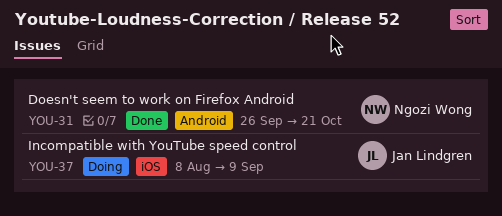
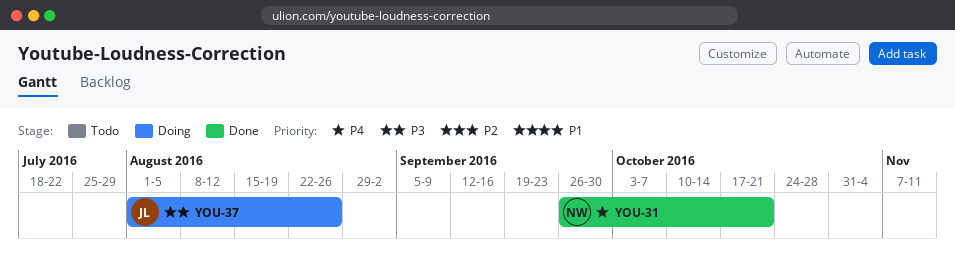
YOU-37, start: Aug 8 -> Aug 1
YOU-37, due: Sep 9 -> Aug 26

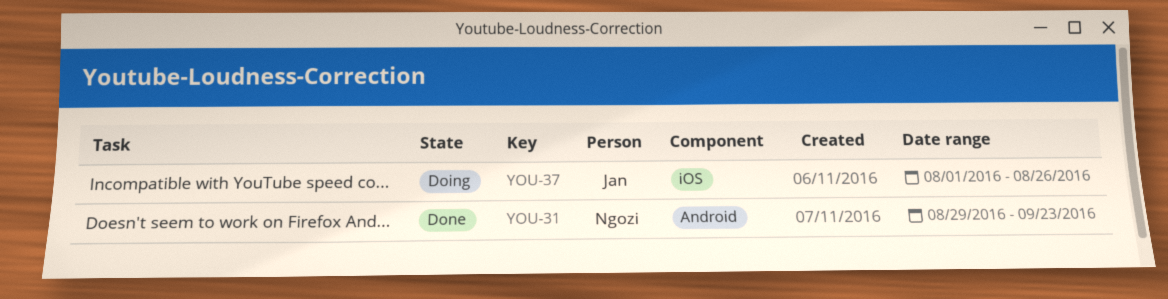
YOU-31, start: Sep 26 -> Aug 29
YOU-31, due: Oct 21 -> Sep 23

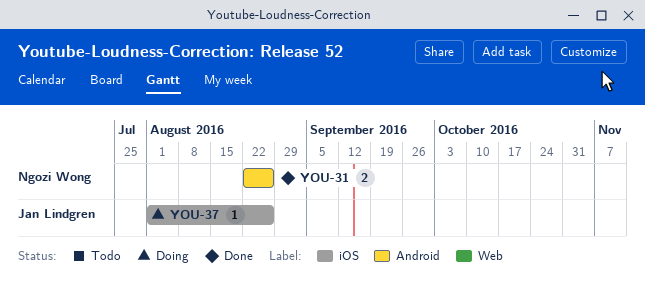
YOU-31, start: Aug 29 -> Aug 22
YOU-31, due: Sep 23 -> Aug 26

